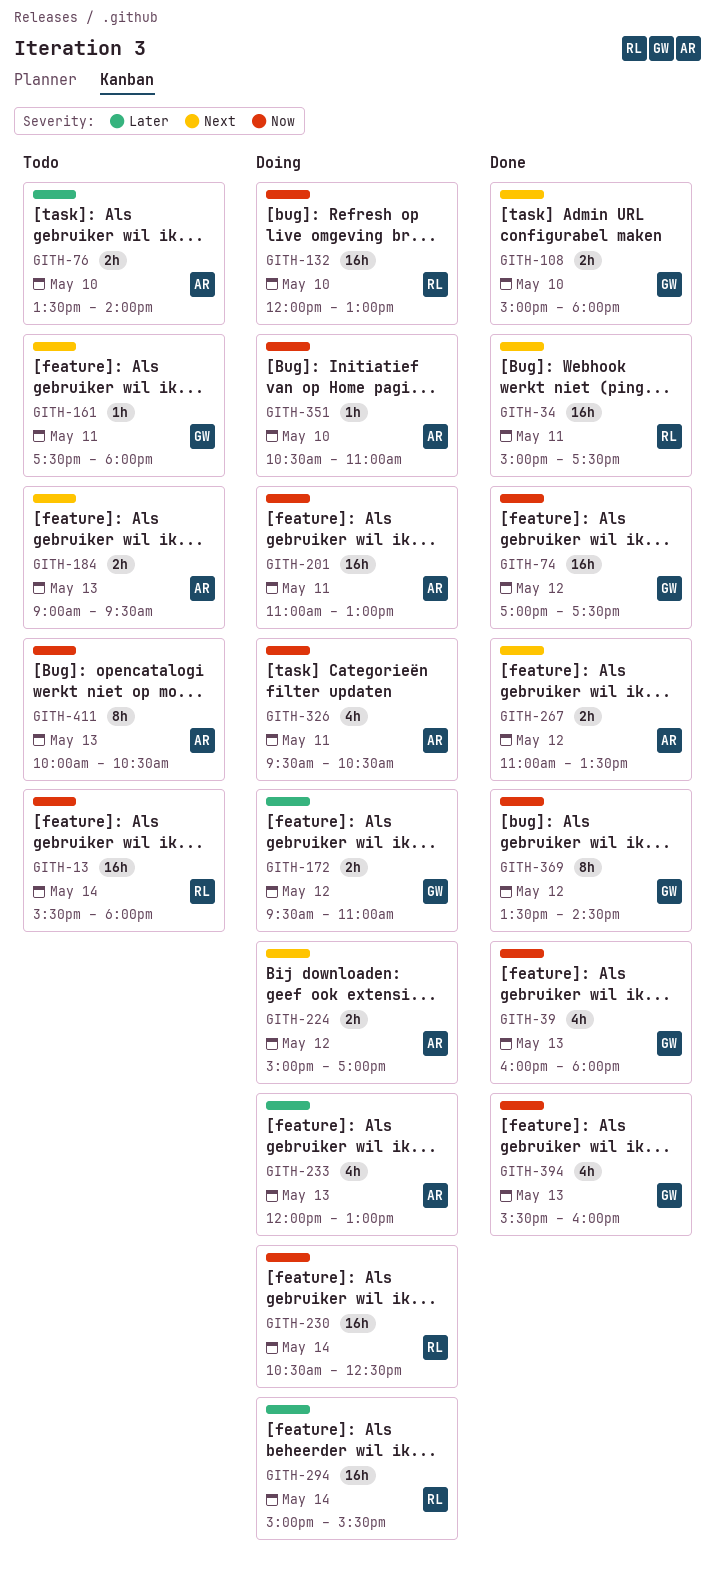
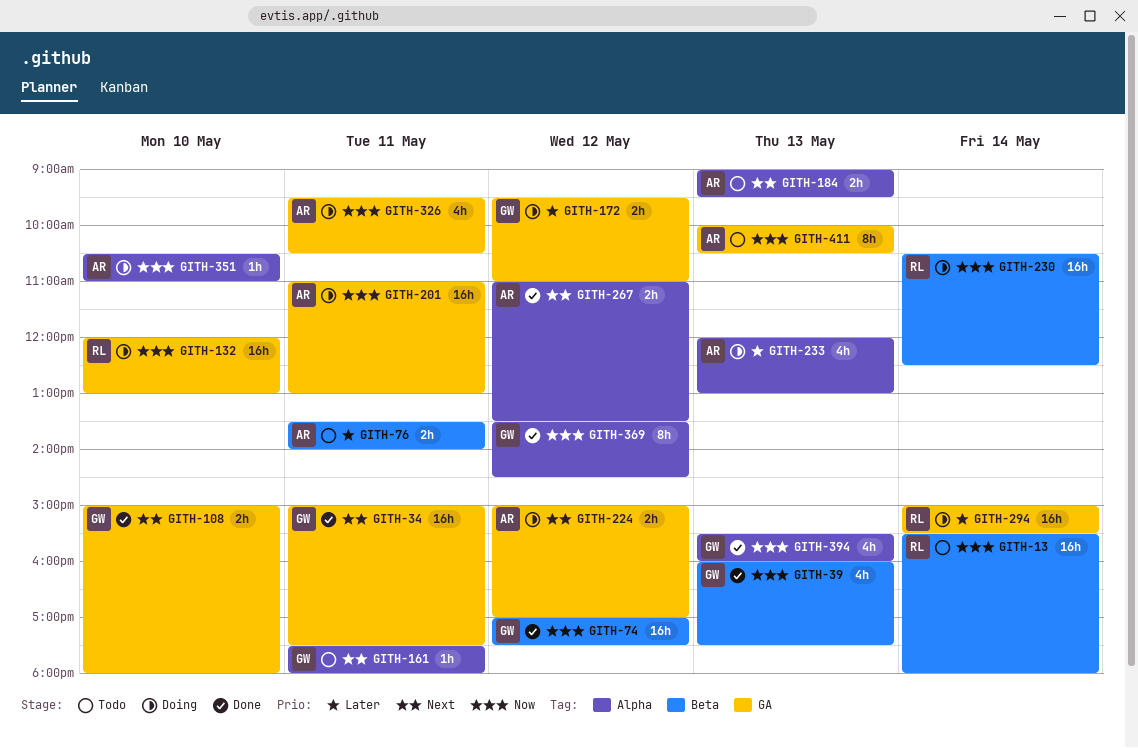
GITH-34, owner: RL -> GW
GITH-39, ends: 18:00 -> 17:30
GITH-76, day: May 10 -> May 11

